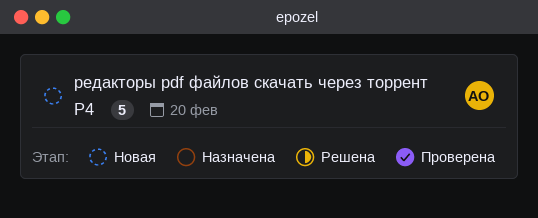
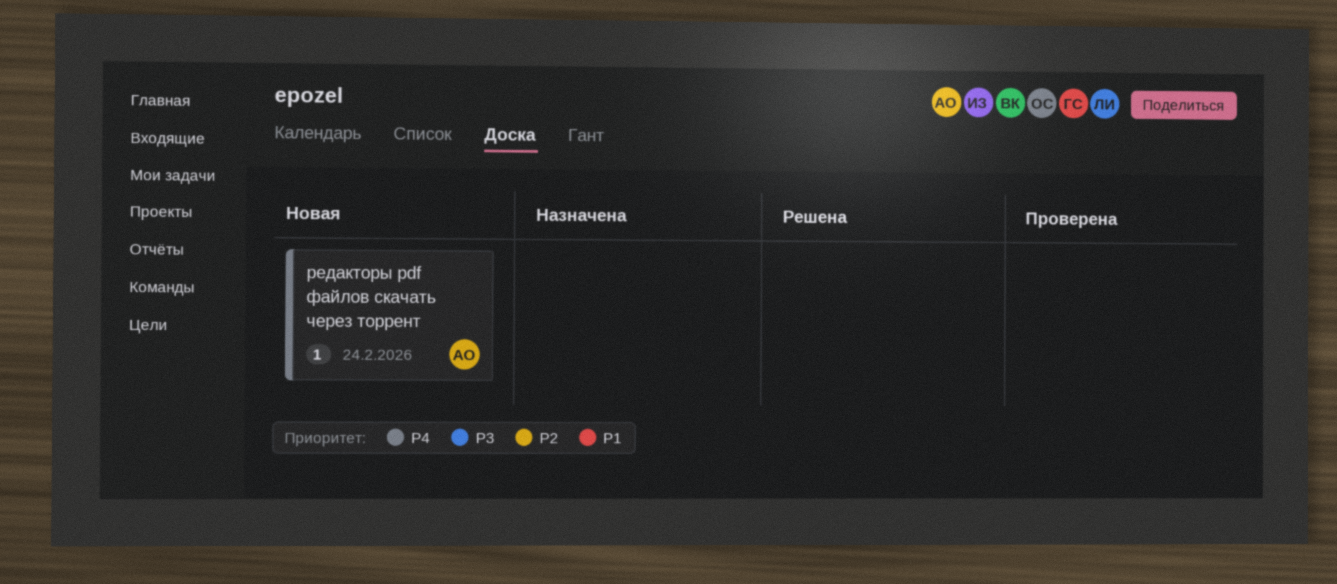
редакторы pdf файлов скачать через торрент, estimate: 5 -> 1
редакторы pdf файлов скачать через торрент, due: Feb 20 -> Feb 24

